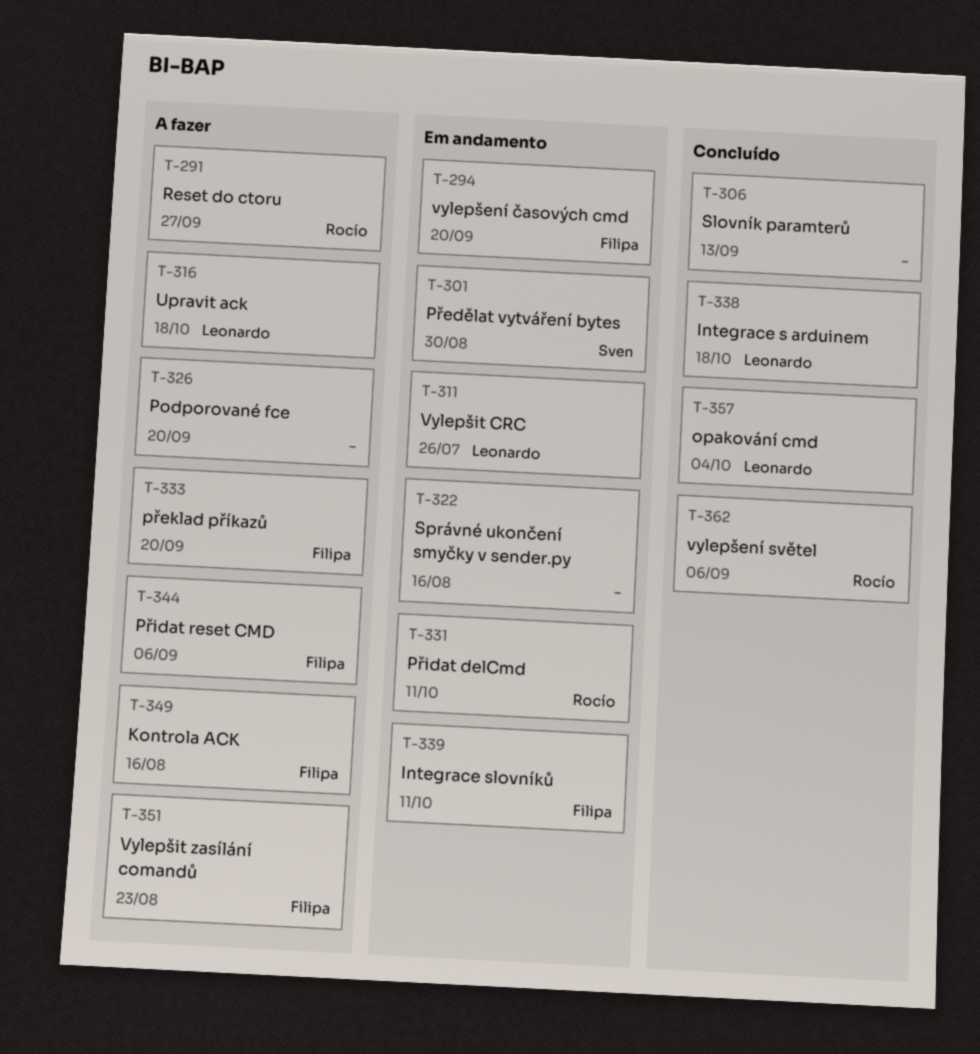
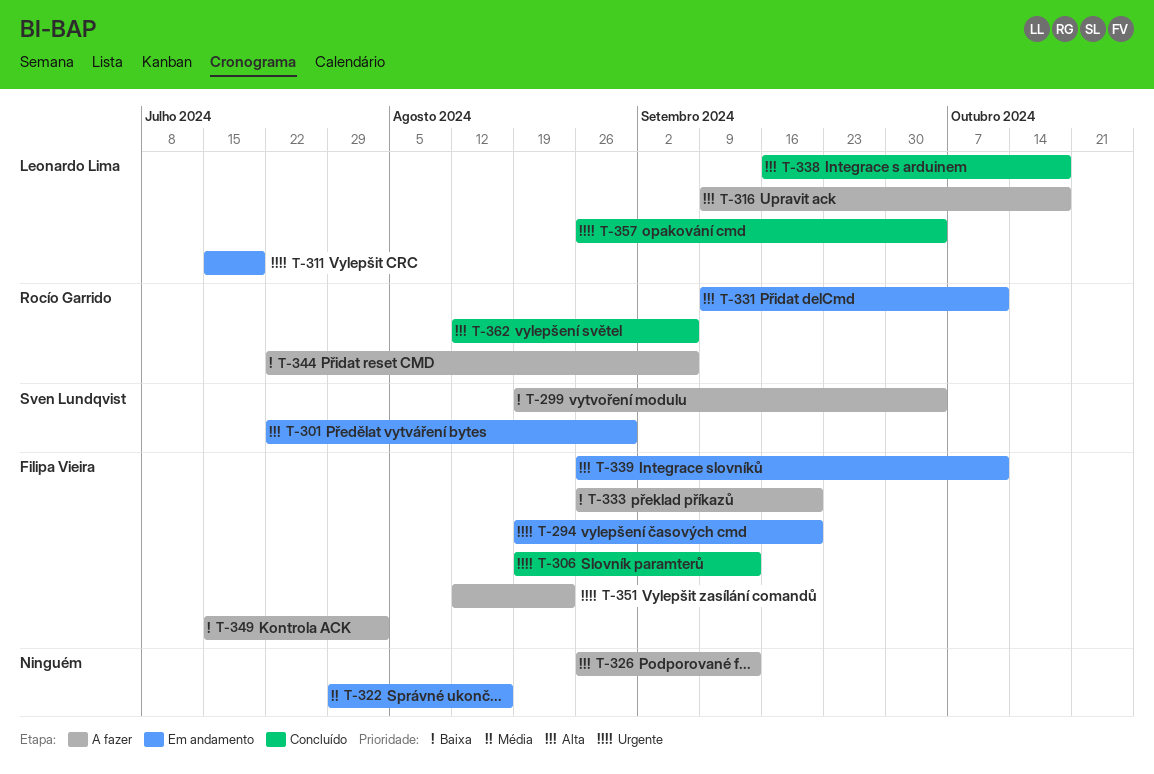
T-291: present -> none
T-299: none -> present
T-306, owner: none -> Filipa Vieira
T-311, due: Jul 26 -> Jul 19
T-326, due: Sep 20 -> Sep 13
T-344, owner: Filipa Vieira -> Rocío Garrido
T-349, due: Aug 16 -> Aug 2

